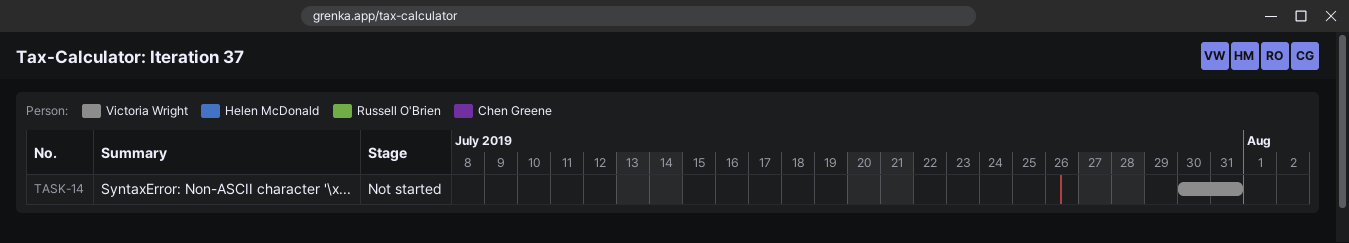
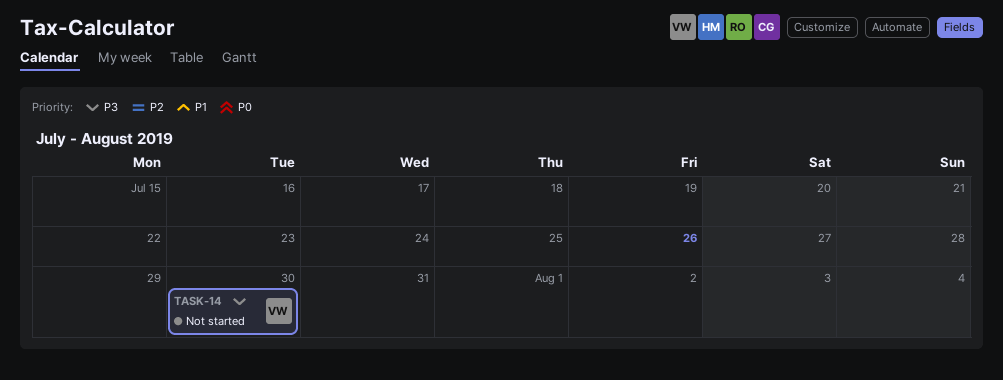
TASK-14, due: Jul 31 -> Jul 30

